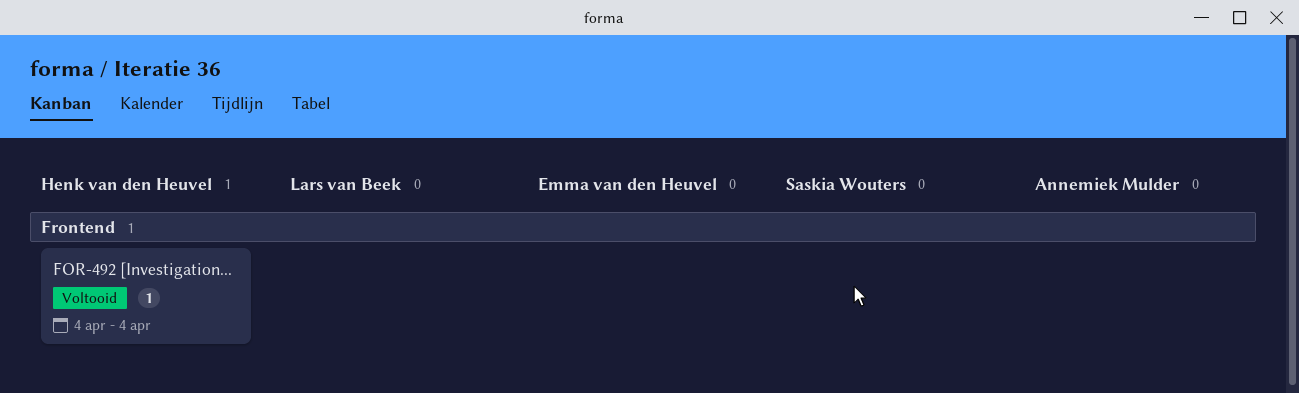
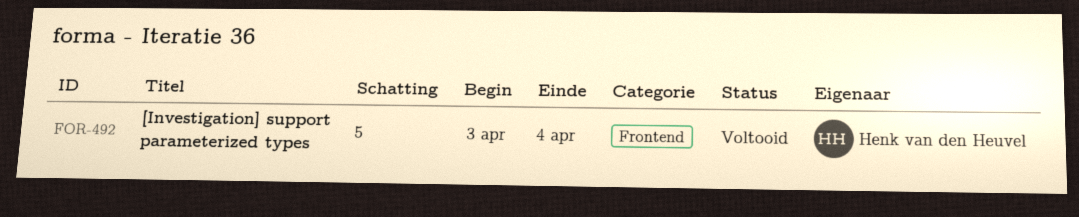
FOR-492, estimate: 1 -> 5
FOR-492, start: Apr 4 -> Apr 3

